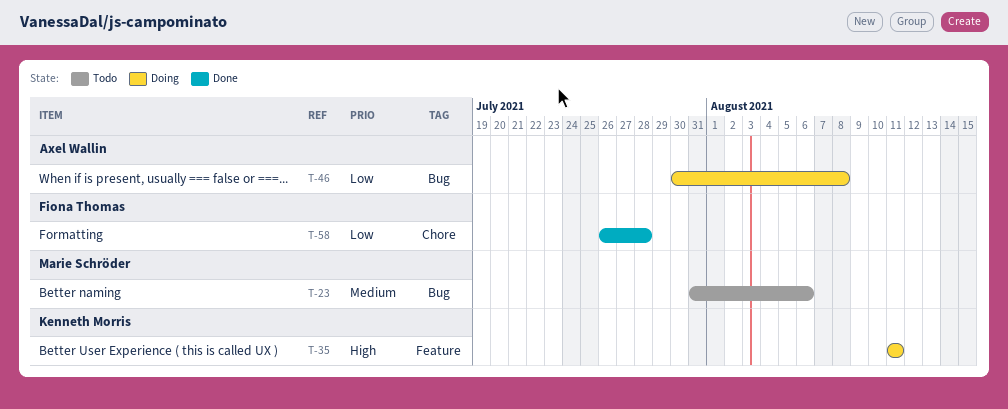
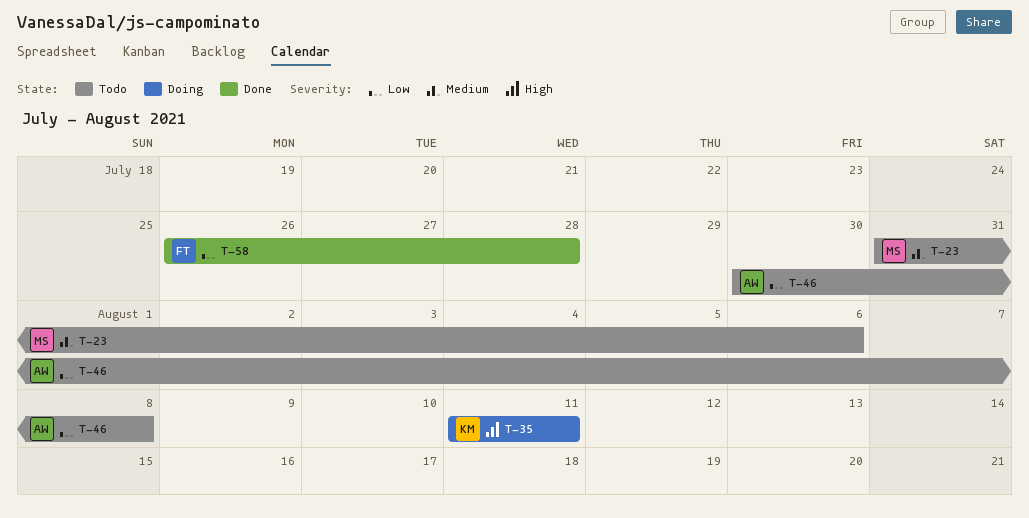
T-46, status: Doing -> Todo

